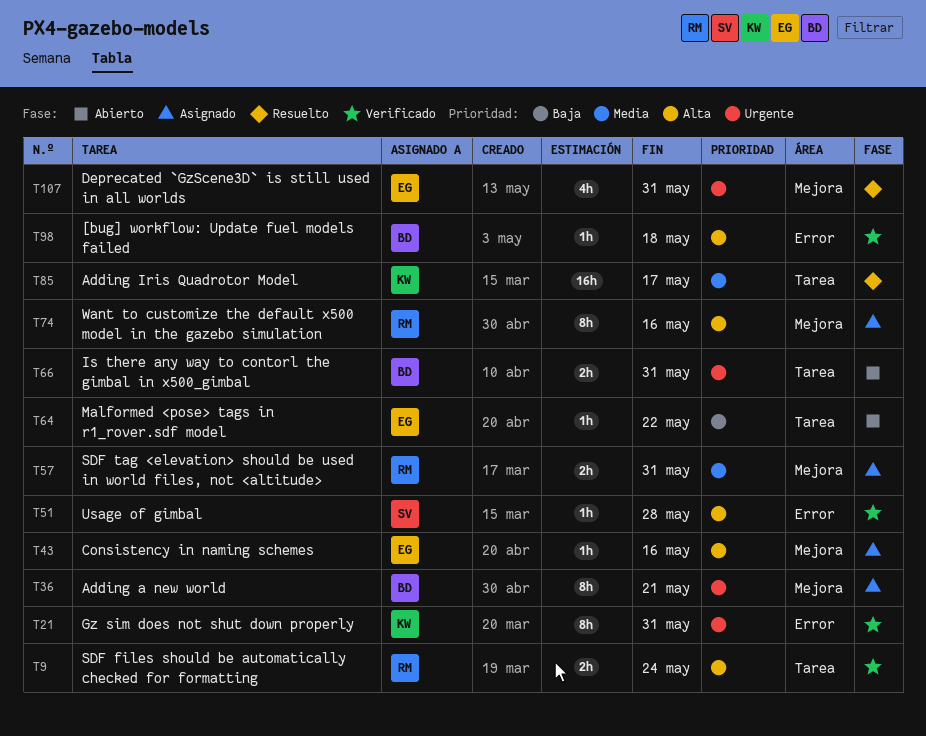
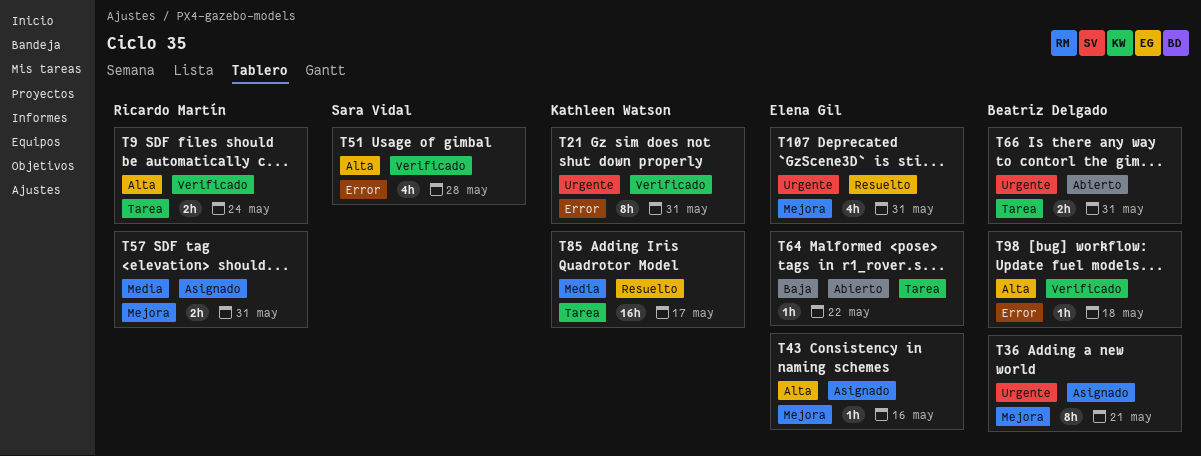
T51, estimate: 1h -> 4h
T74: present -> none

